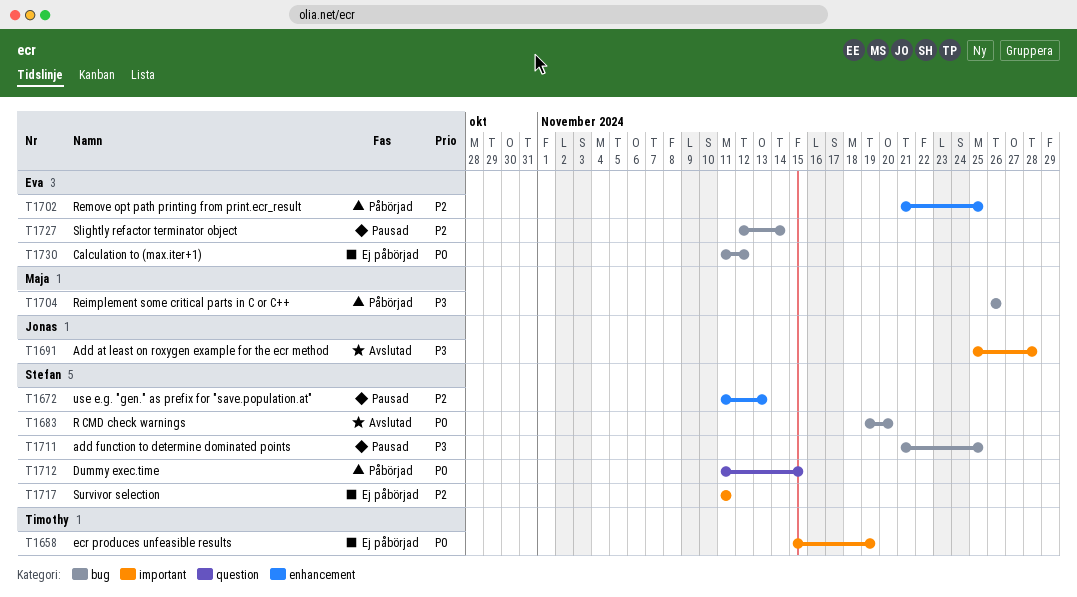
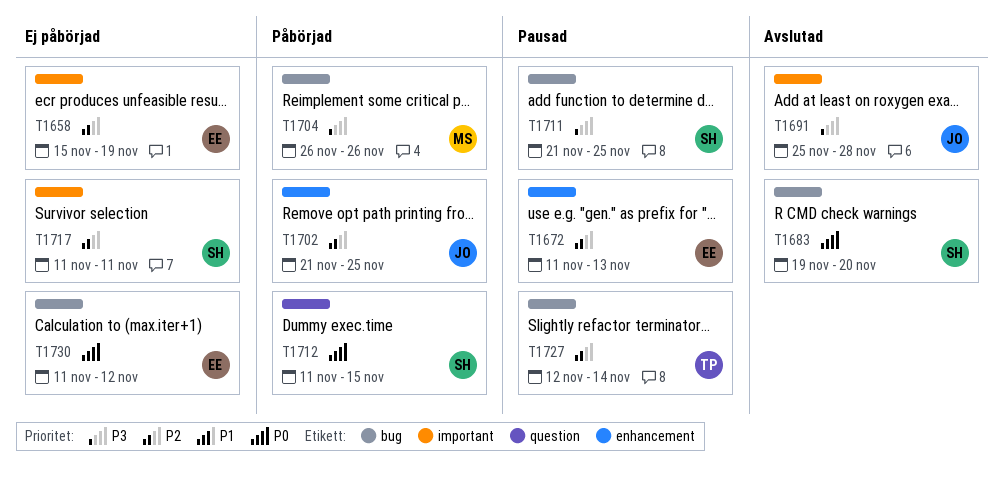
T1658, owner: Timothy -> Eva
T1658, priority: P0 -> P2
T1672, owner: Stefan -> Eva
T1702, owner: Eva -> Jonas
T1727, owner: Eva -> Timothy

